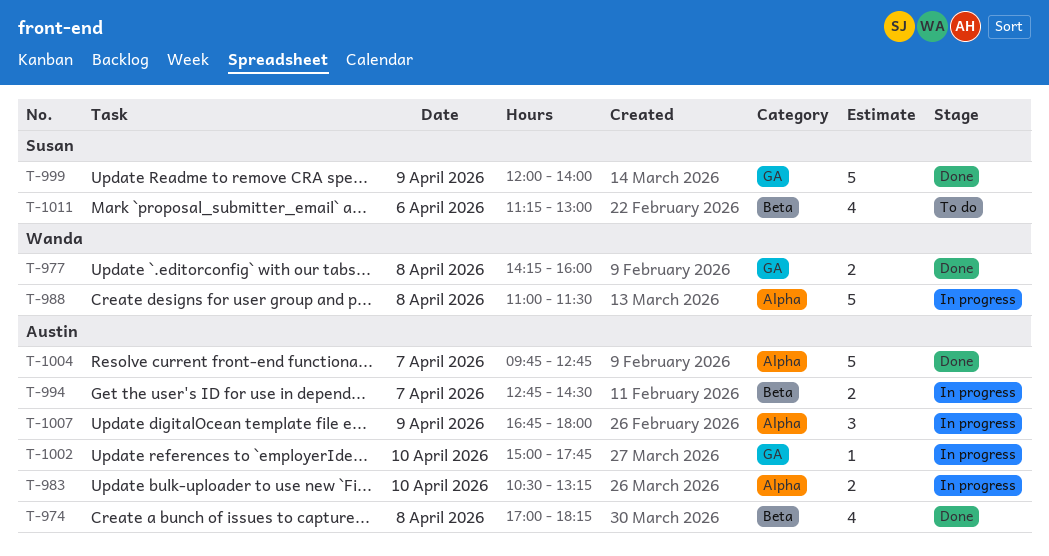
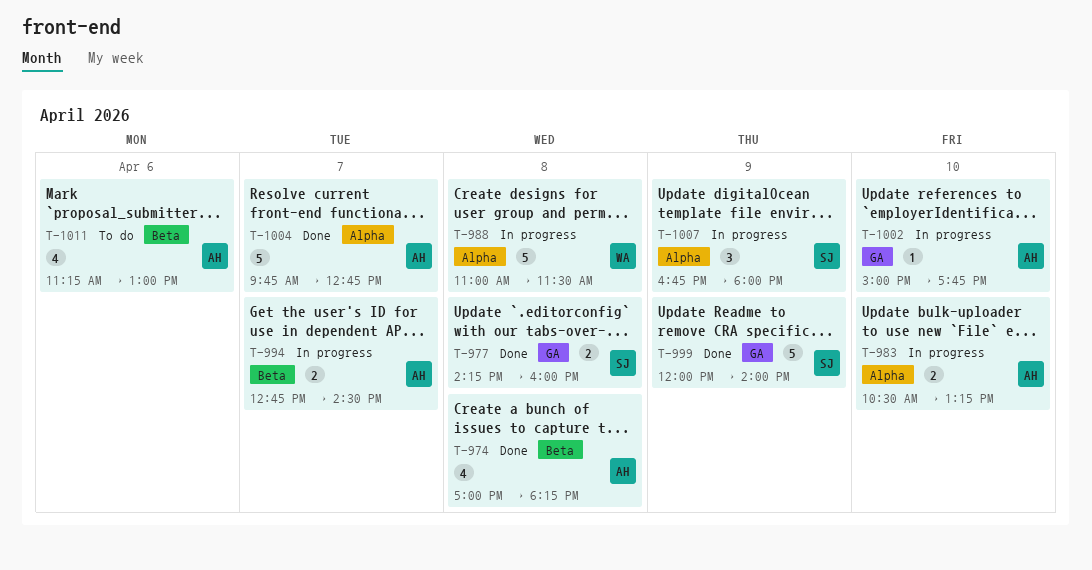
T-977, owner: Wanda -> Susan
T-1007, owner: Austin -> Susan
T-1011, owner: Susan -> Austin

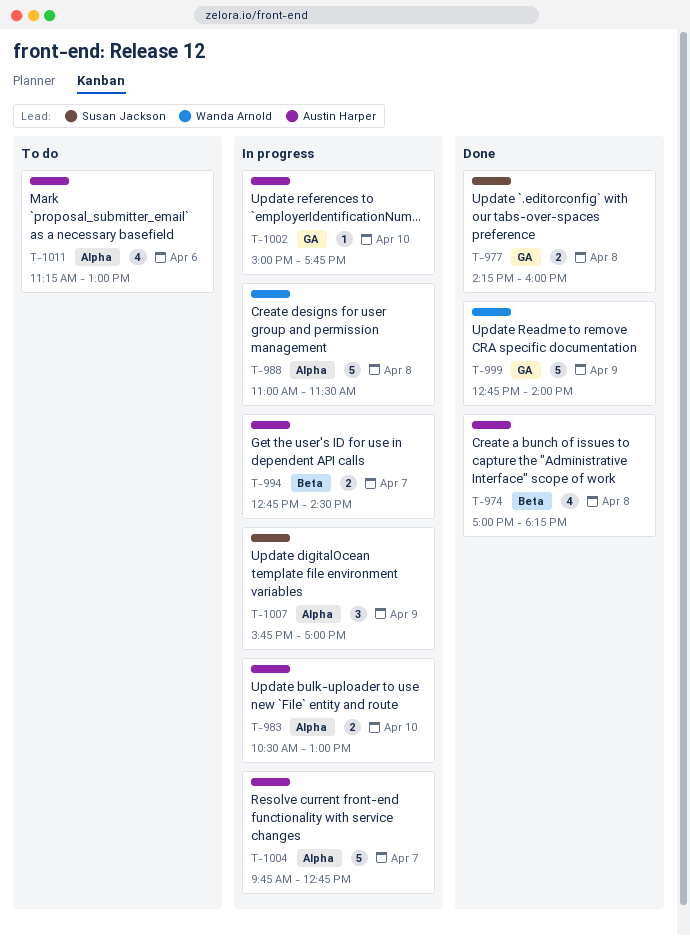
T-983, ends: 13:15 -> 13:00
T-999, owner: Susan Jackson -> Wanda Arnold
T-999, begins: 12:00 -> 12:45
T-1004, status: Done -> In progress
T-1007, begins: 16:45 -> 15:45
T-1007, ends: 18:00 -> 17:00
T-1011, label: Beta -> Alpha

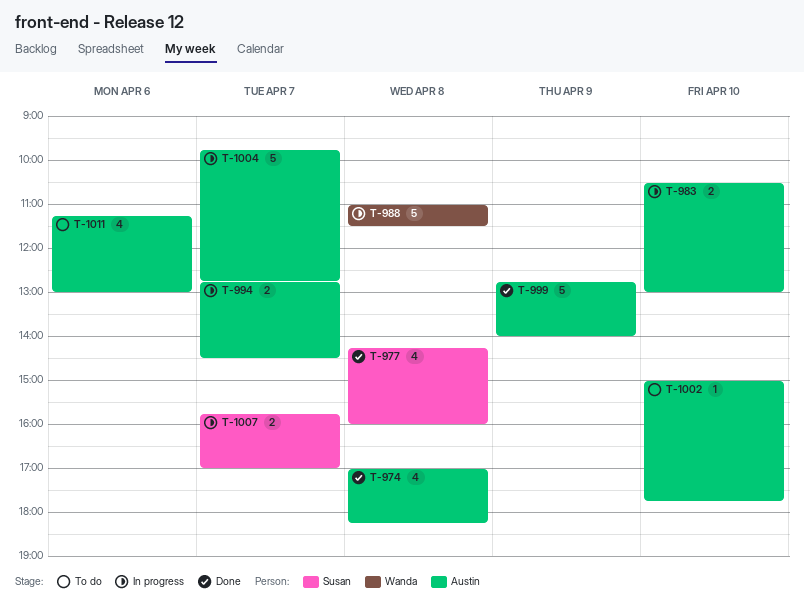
T-977, estimate: 2 -> 4
T-999, owner: Wanda Arnold -> Austin Harper
T-1002, status: In progress -> To do
T-1007, estimate: 3 -> 2
T-1007, day: Apr 9 -> Apr 7

